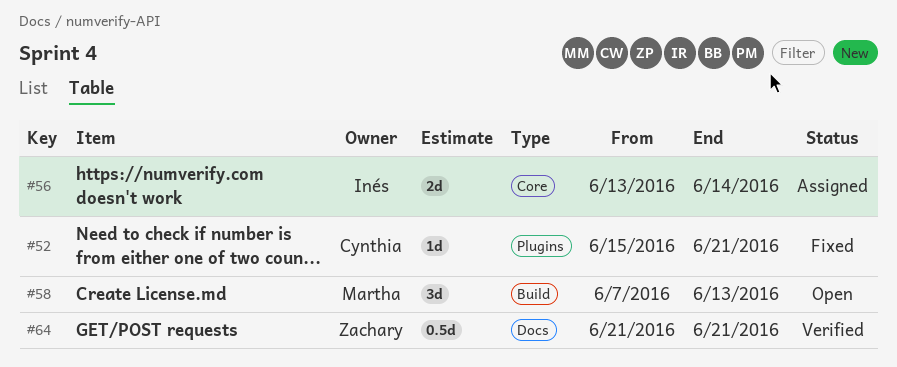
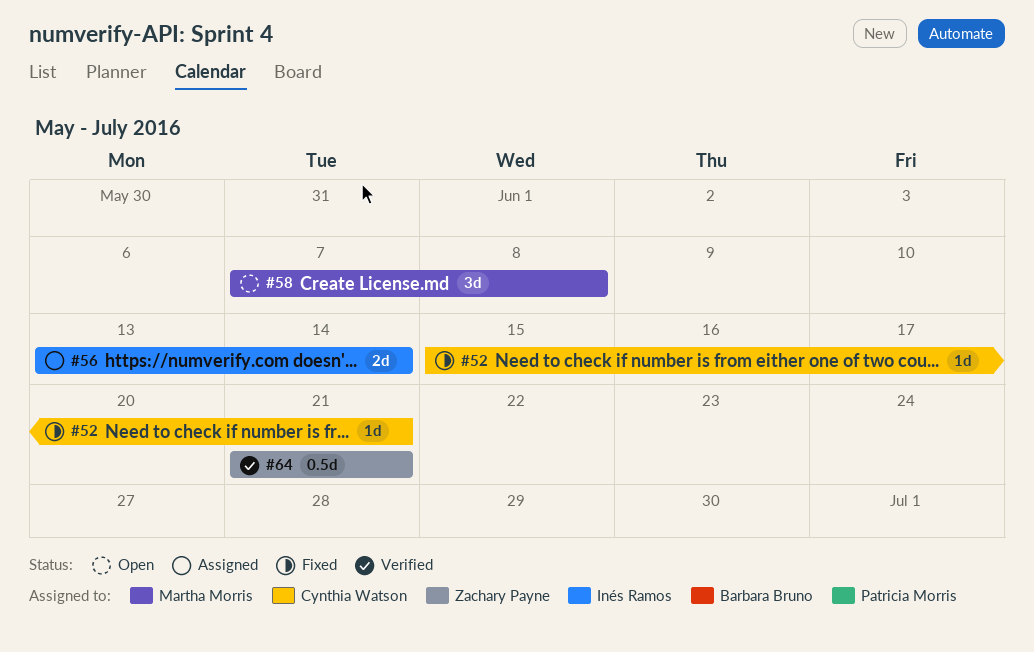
#58, due: Jun 13 -> Jun 8

